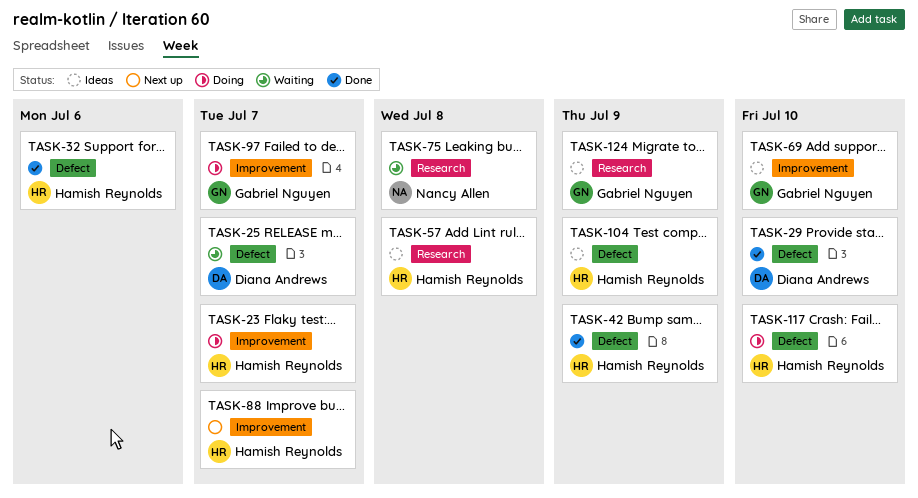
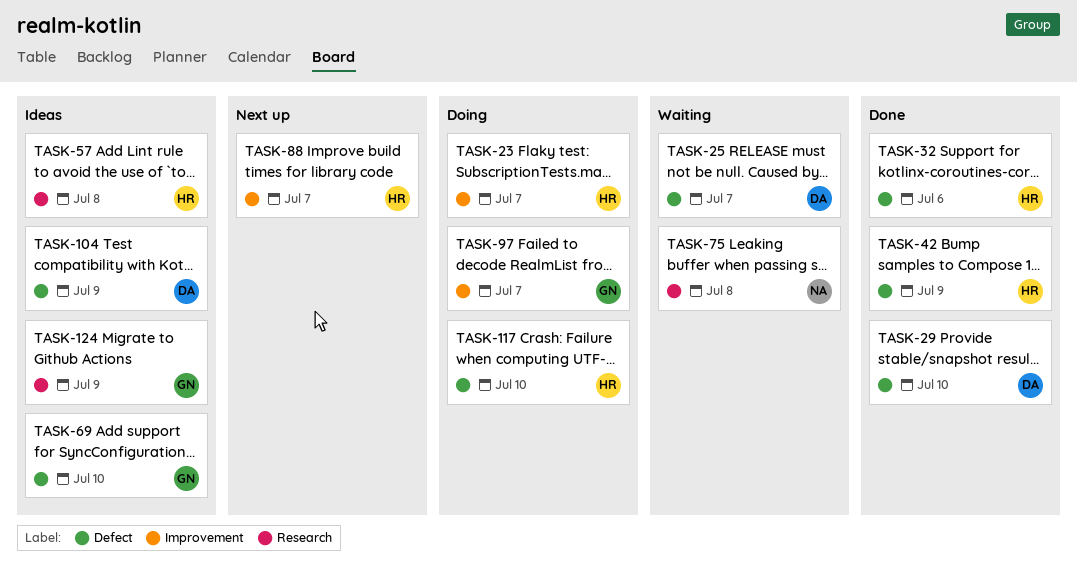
TASK-69, label: Improvement -> Defect
TASK-104, owner: Hamish Reynolds -> Diana Andrews

